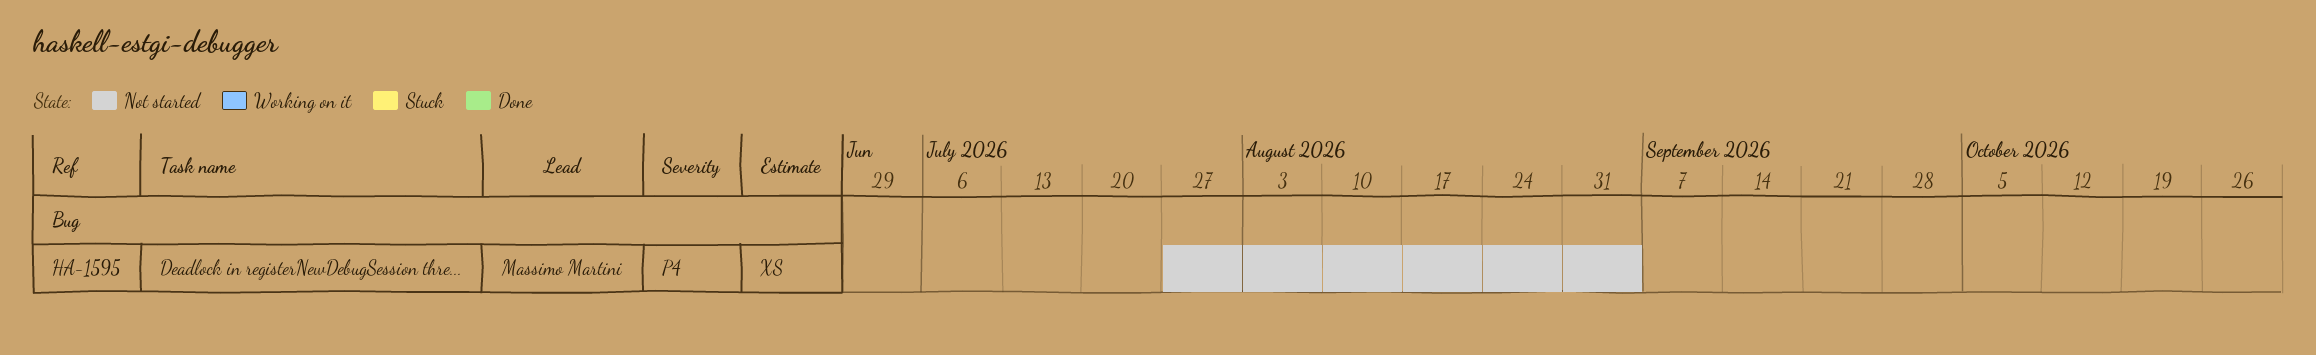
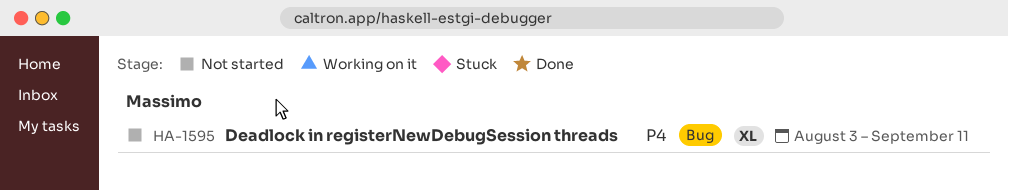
HA-1595, estimate: XS -> XL
HA-1595, start: Jul 27 -> Aug 3
HA-1595, due: Sep 4 -> Sep 11

